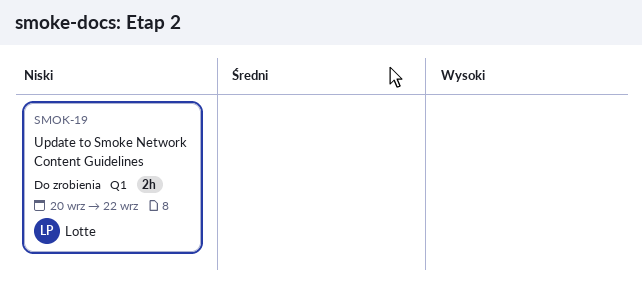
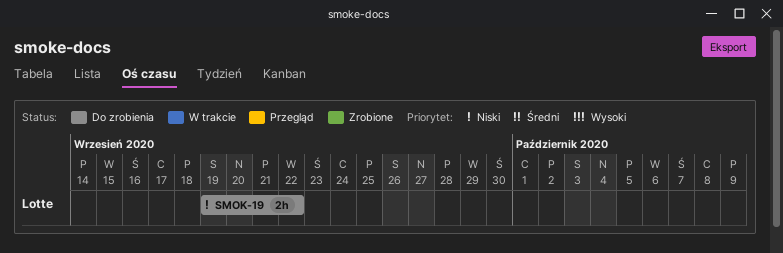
SMOK-19, start: Sep 20 -> Sep 19

